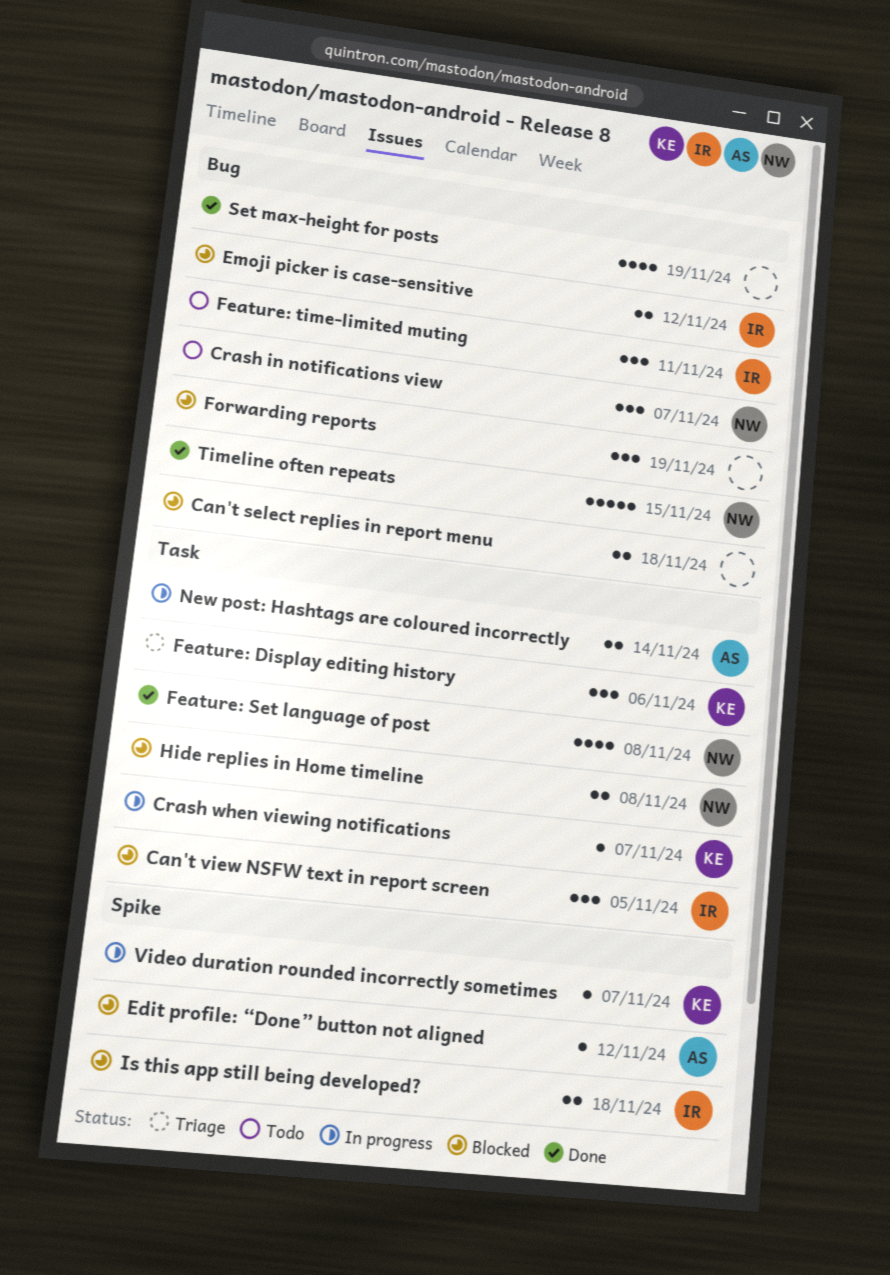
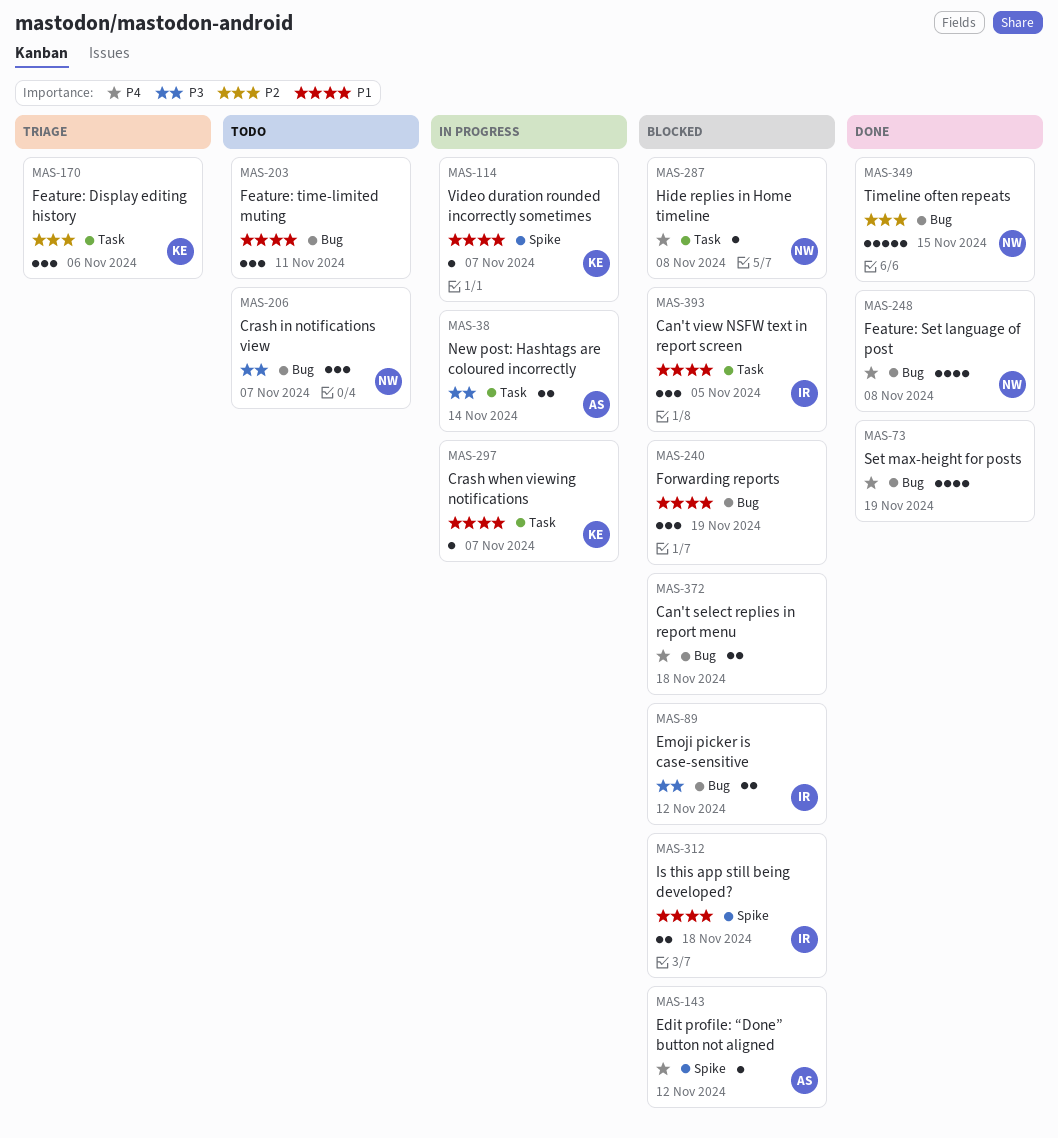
Feature: Set language of post, label: Task -> Bug
Feature: time-limited muting, owner: IR -> none
Hide replies in Home timeline, estimate: 2 -> 1

